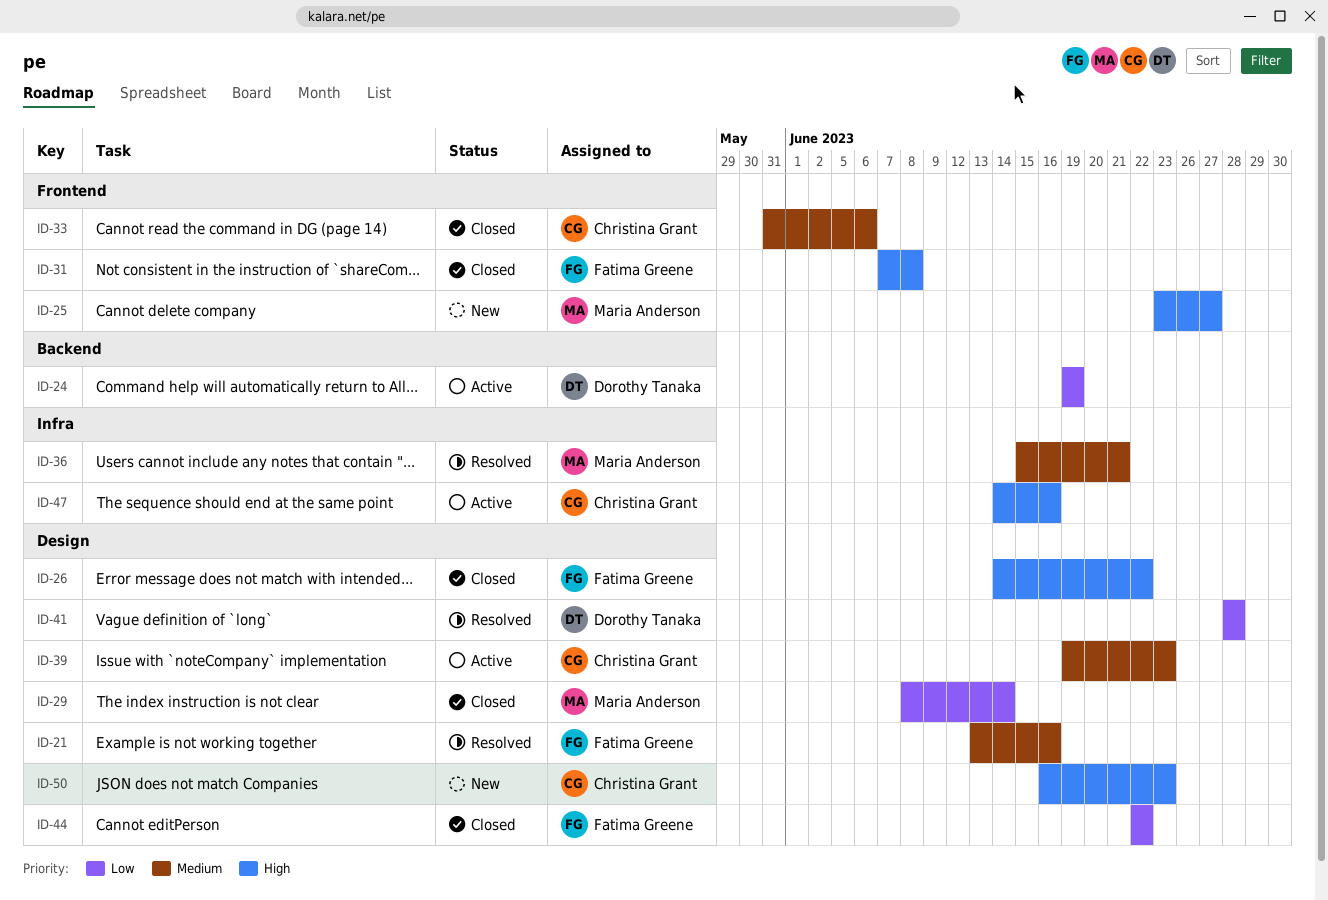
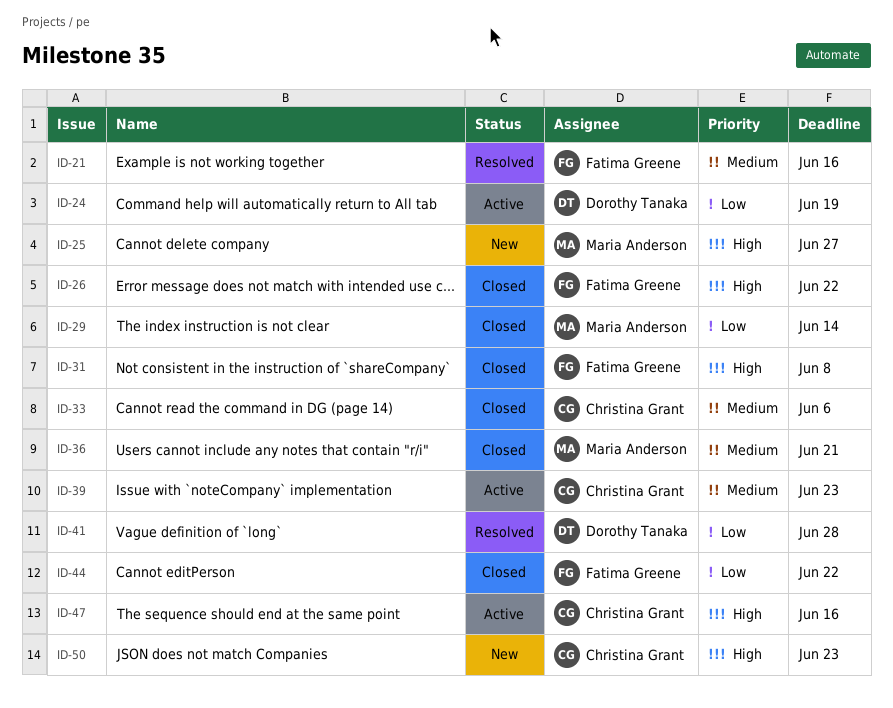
ID-36, status: Resolved -> Closed

